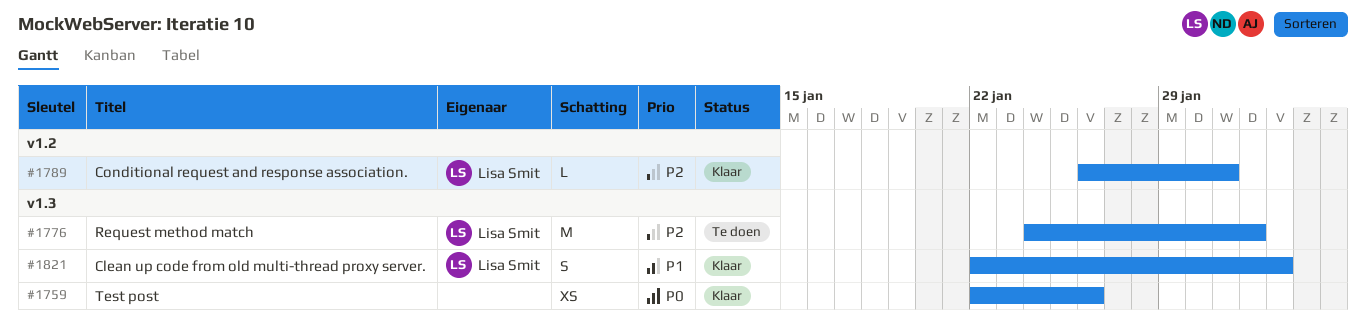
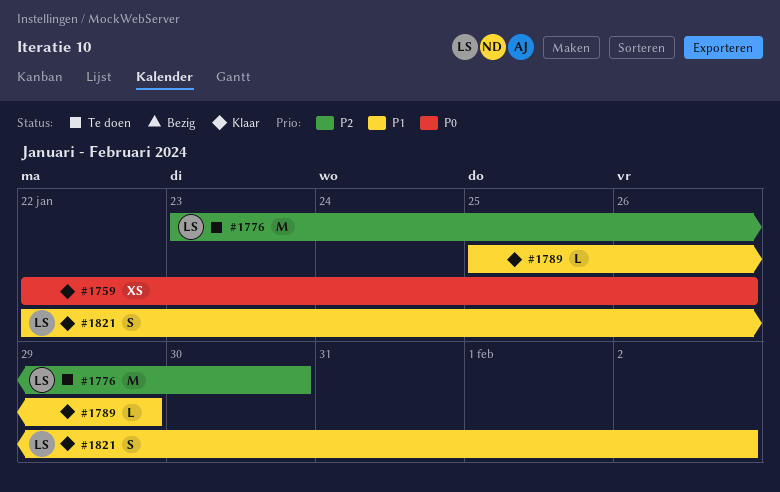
#1776, start: Jan 24 -> Jan 23
#1776, due: Feb 1 -> Jan 30
#1789, owner: Lisa Smit -> none
#1789, priority: P2 -> P1
#1789, start: Jan 26 -> Jan 25
#1789, due: Jan 31 -> Jan 29

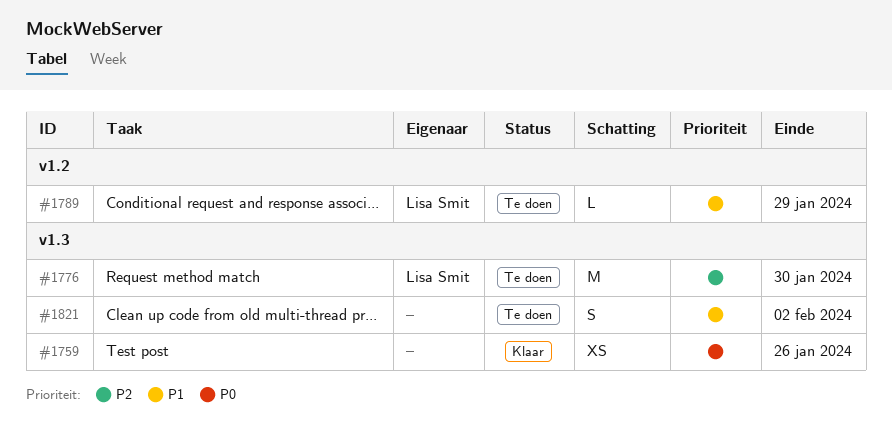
#1789, status: Klaar -> Te doen
#1789, owner: none -> Lisa Smit
#1821, status: Klaar -> Te doen
#1821, owner: Lisa Smit -> none

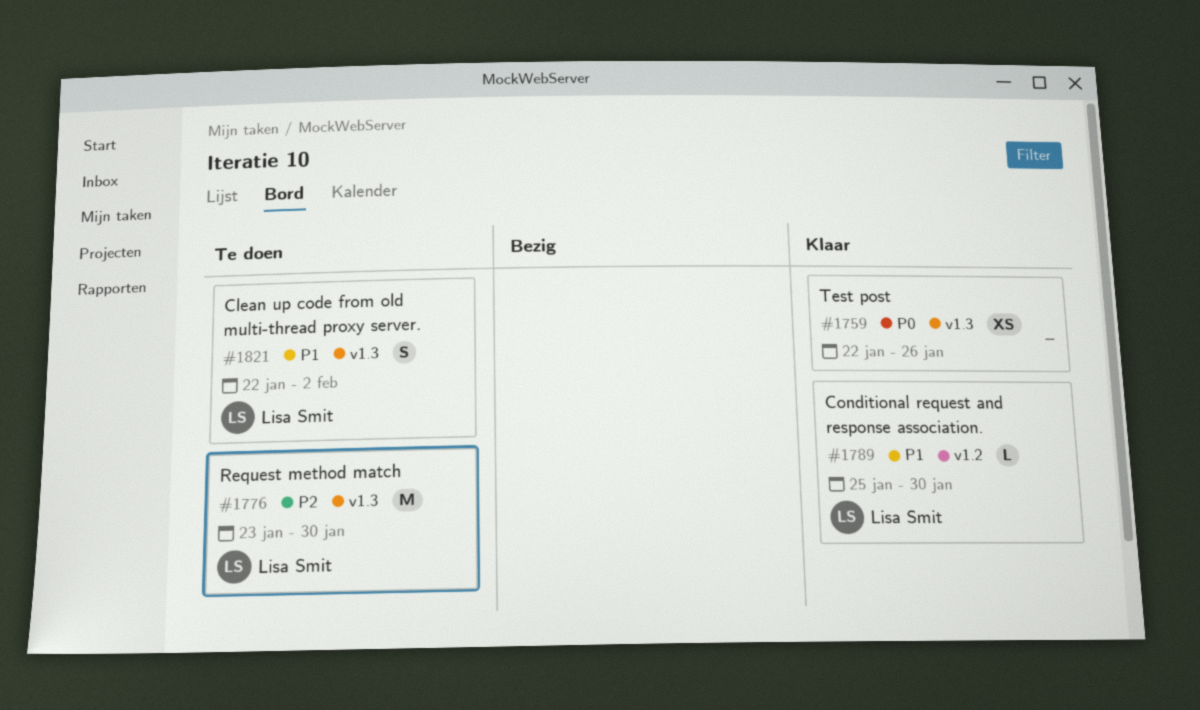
#1789, status: Te doen -> Klaar
#1789, due: Jan 29 -> Jan 30
#1821, owner: none -> Lisa Smit

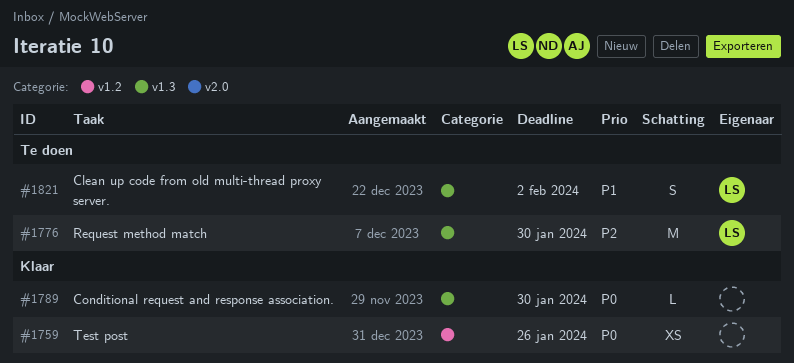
#1759, label: v1.3 -> v1.2
#1789, owner: Lisa Smit -> none
#1789, priority: P1 -> P0
#1789, label: v1.2 -> v1.3

